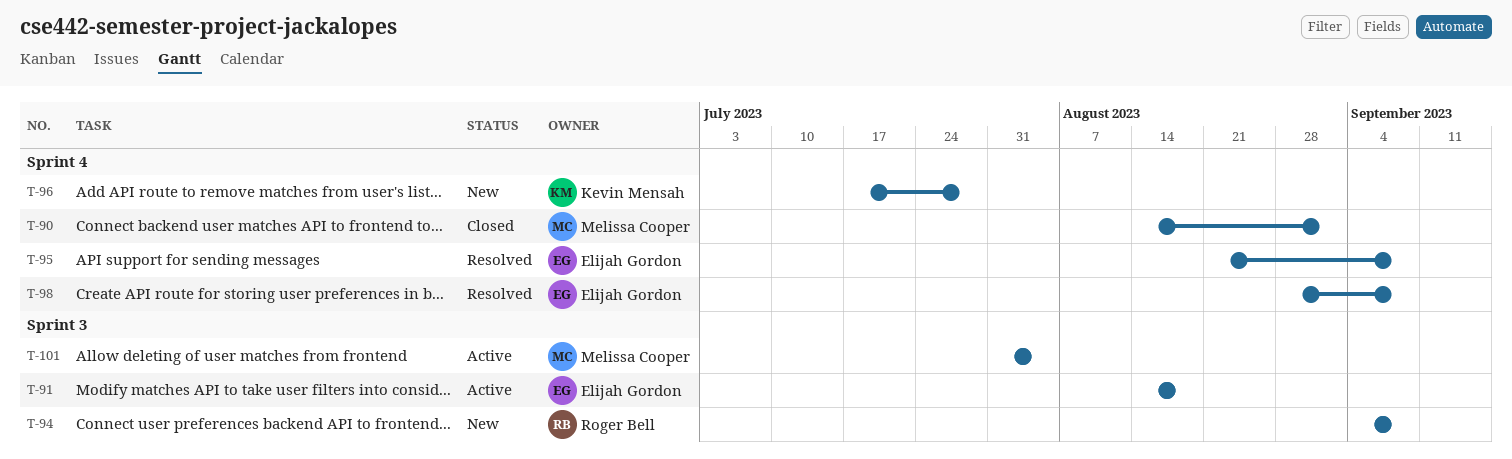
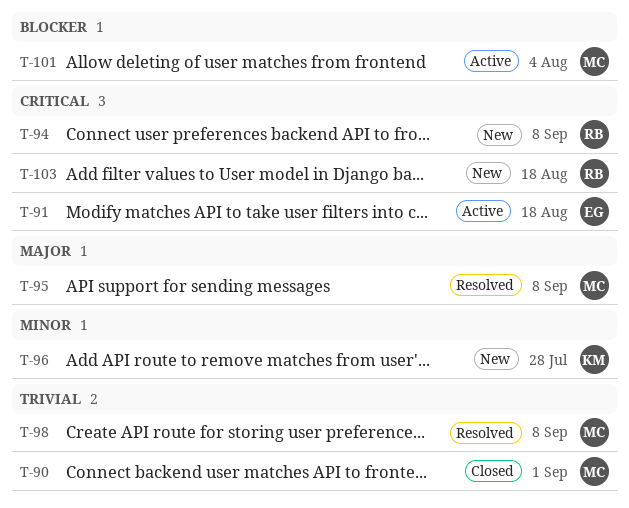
T-95, owner: Elijah Gordon -> Melissa Cooper
T-98, owner: Elijah Gordon -> Melissa Cooper
T-103: none -> present

